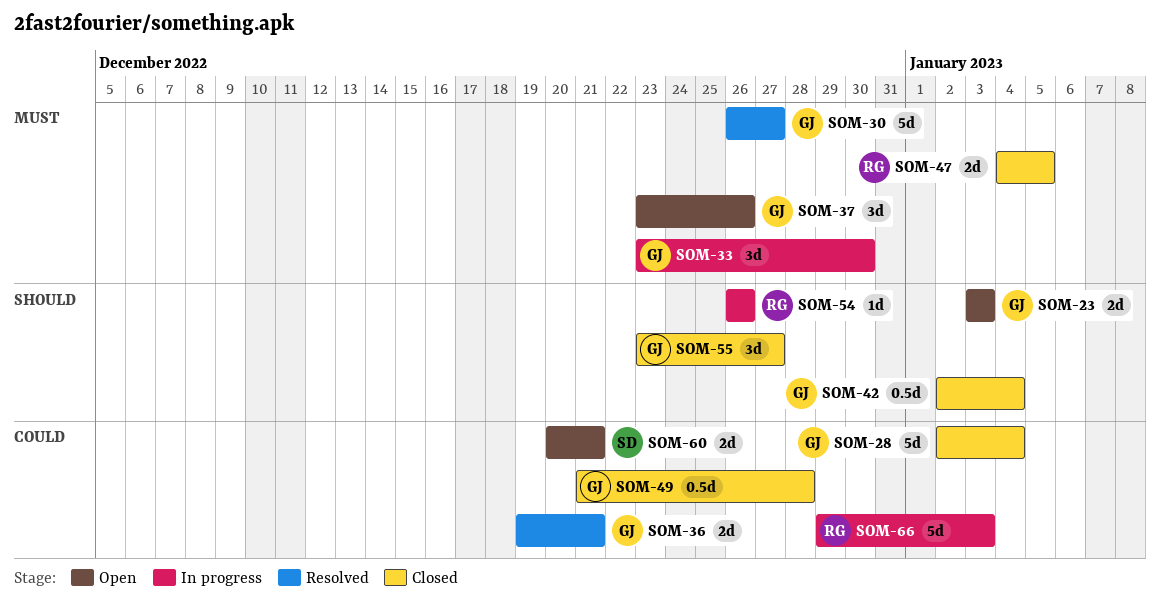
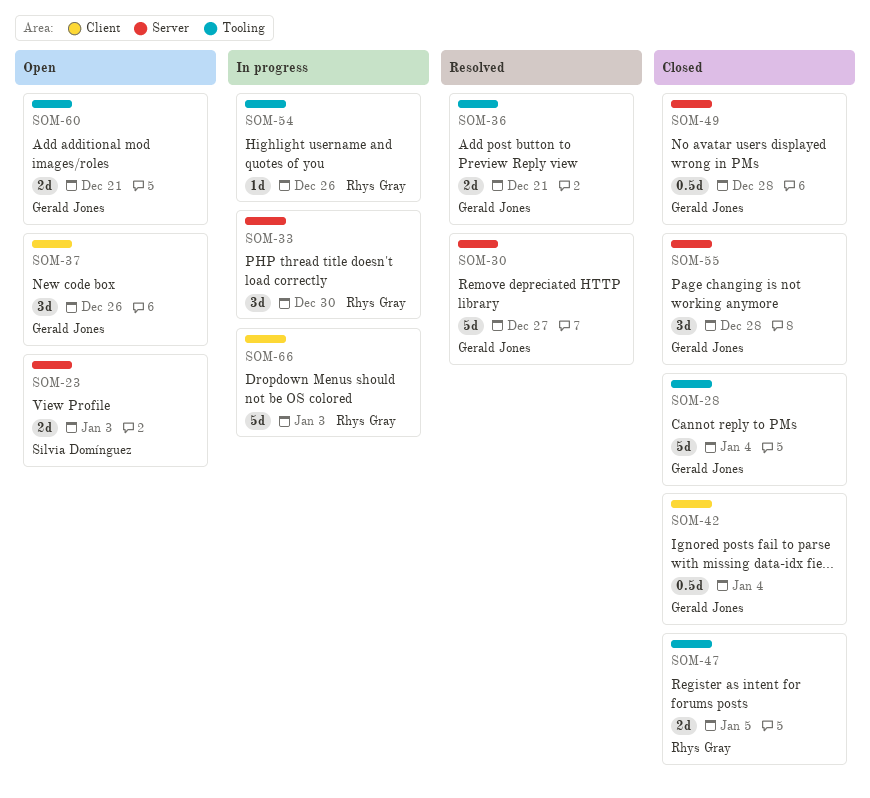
SOM-23, owner: Gerald Jones -> Silvia Domínguez
SOM-33, owner: Gerald Jones -> Rhys Gray
SOM-55, due: Dec 27 -> Dec 28
SOM-60, owner: Silvia Domínguez -> Gerald Jones

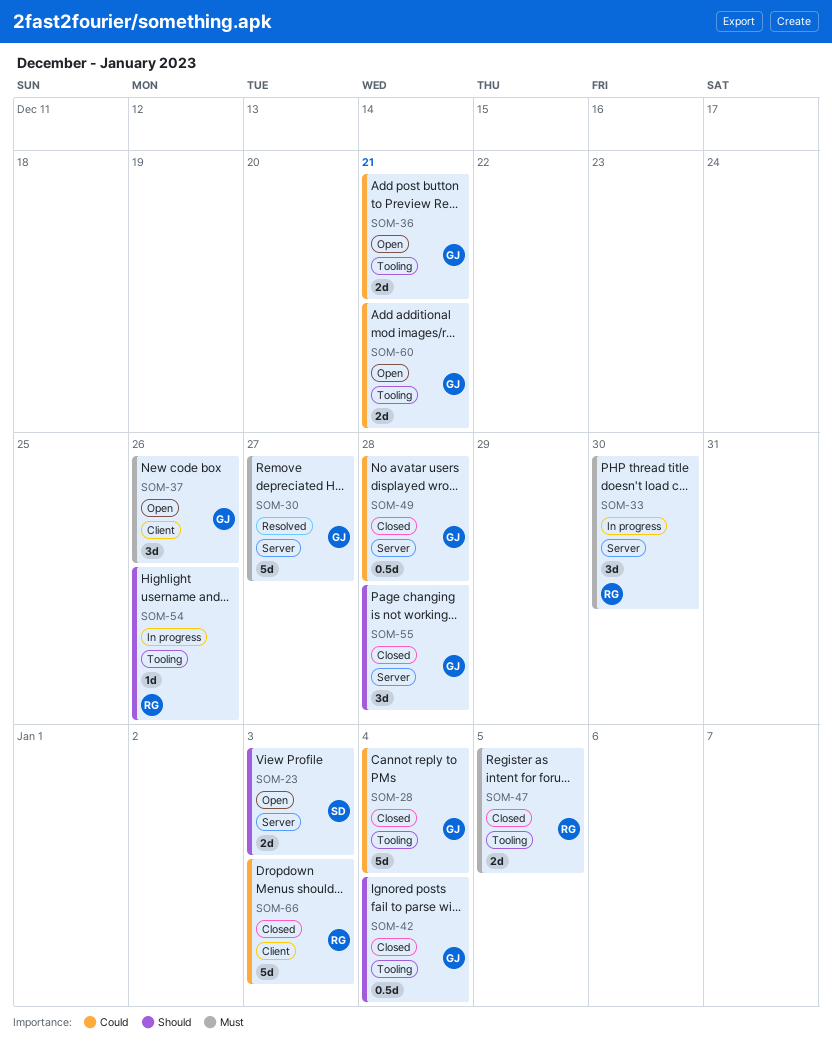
SOM-36, status: Resolved -> Open
SOM-42, label: Client -> Tooling
SOM-66, status: In progress -> Closed

